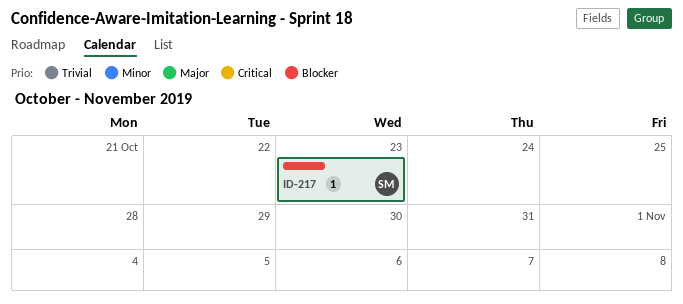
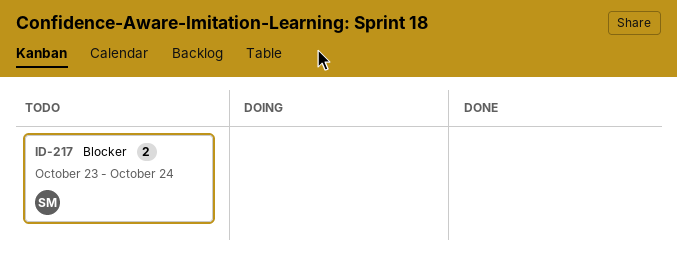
ID-217, estimate: 1 -> 2
ID-217, due: Oct 23 -> Oct 24

